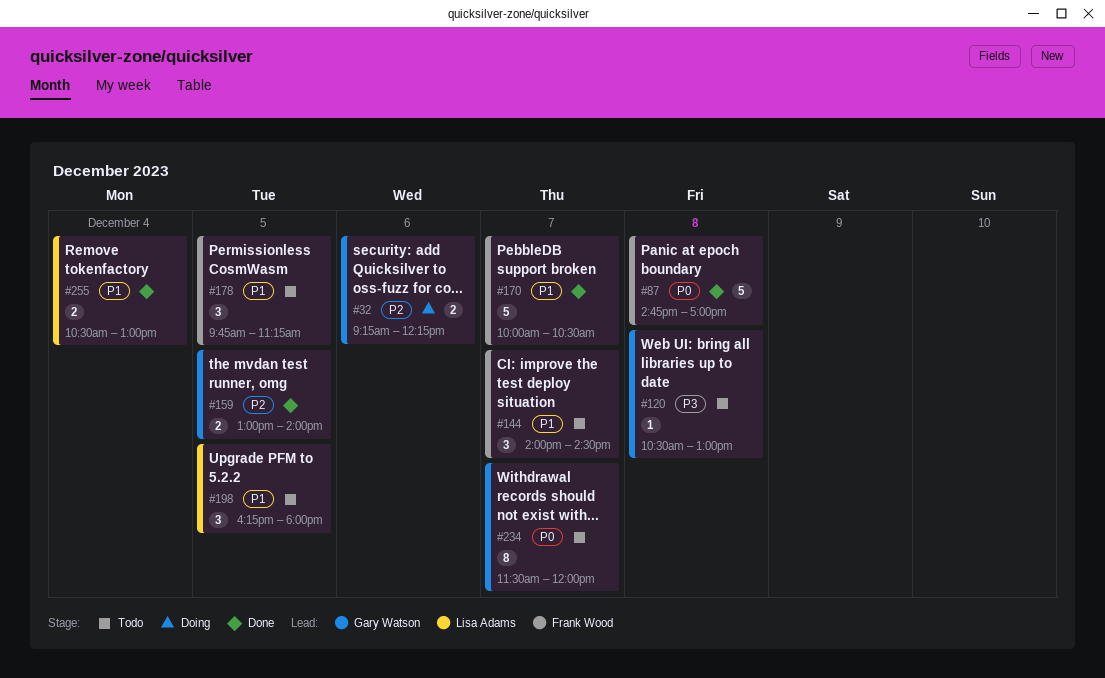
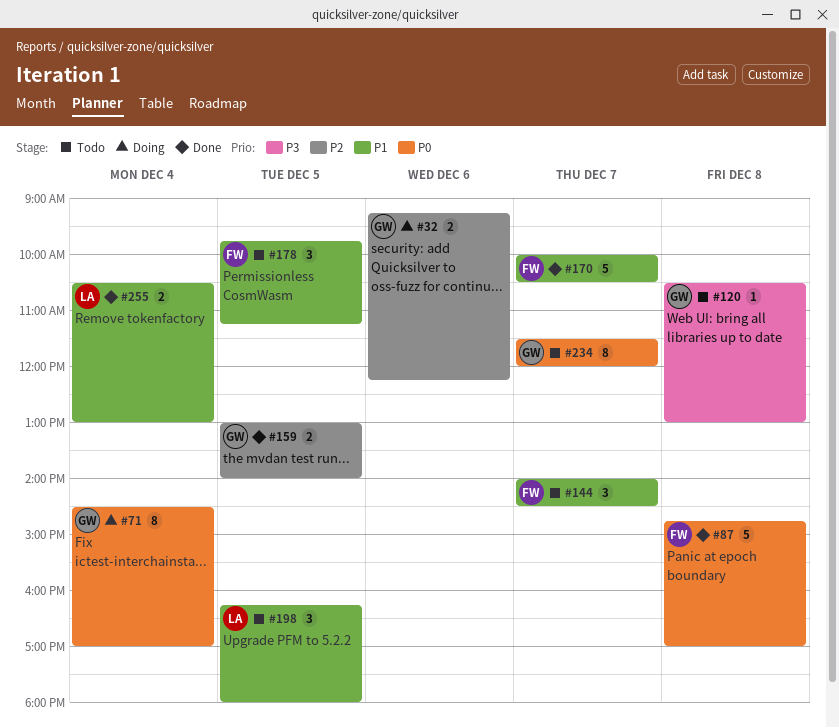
#71: none -> present

